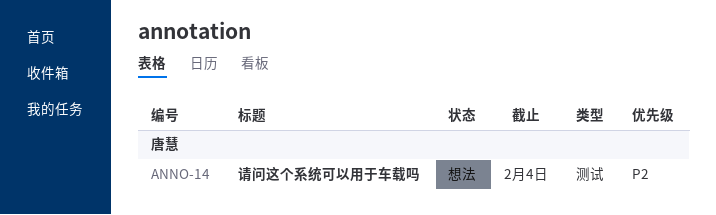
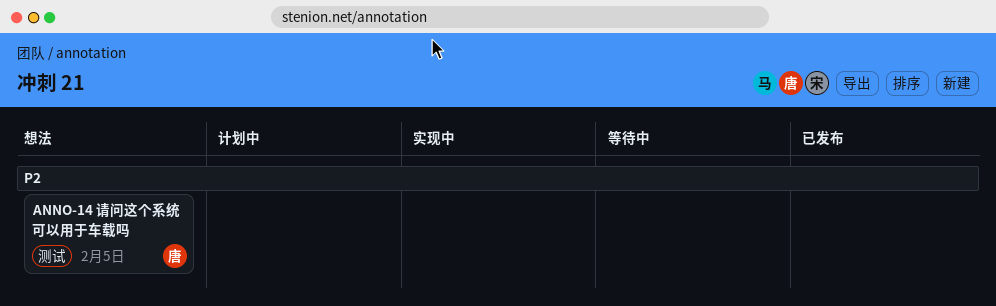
ANNO-14, due: Feb 4 -> Feb 5

